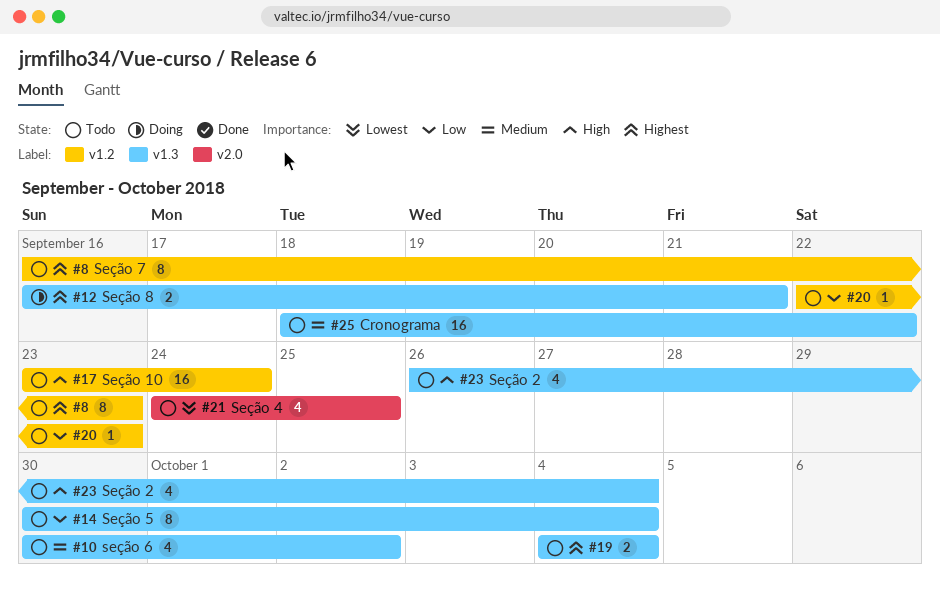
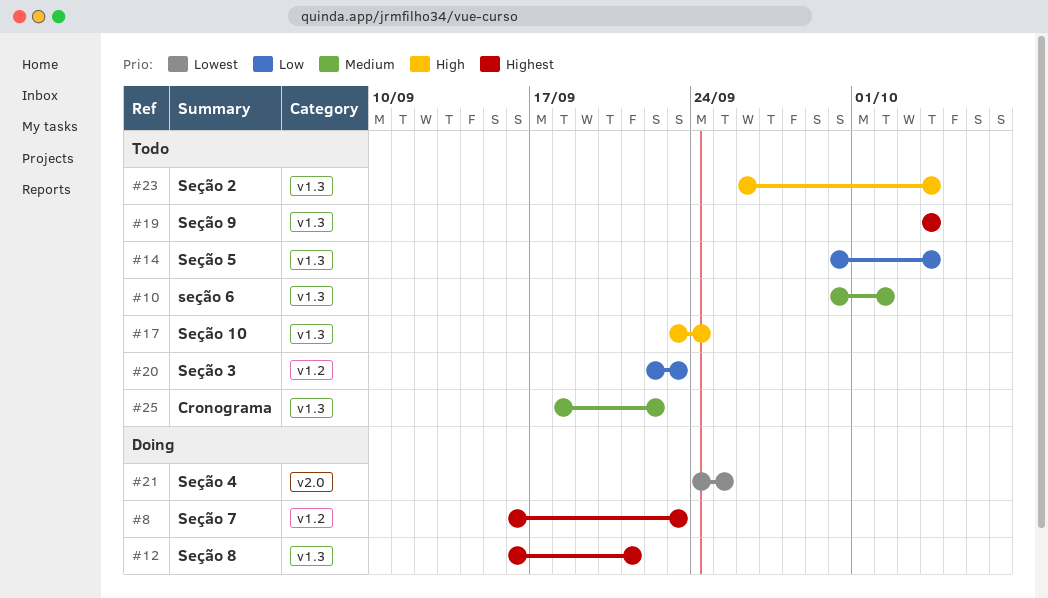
#8, status: Todo -> Doing
#17, label: v1.2 -> v1.3
#21, status: Todo -> Doing

